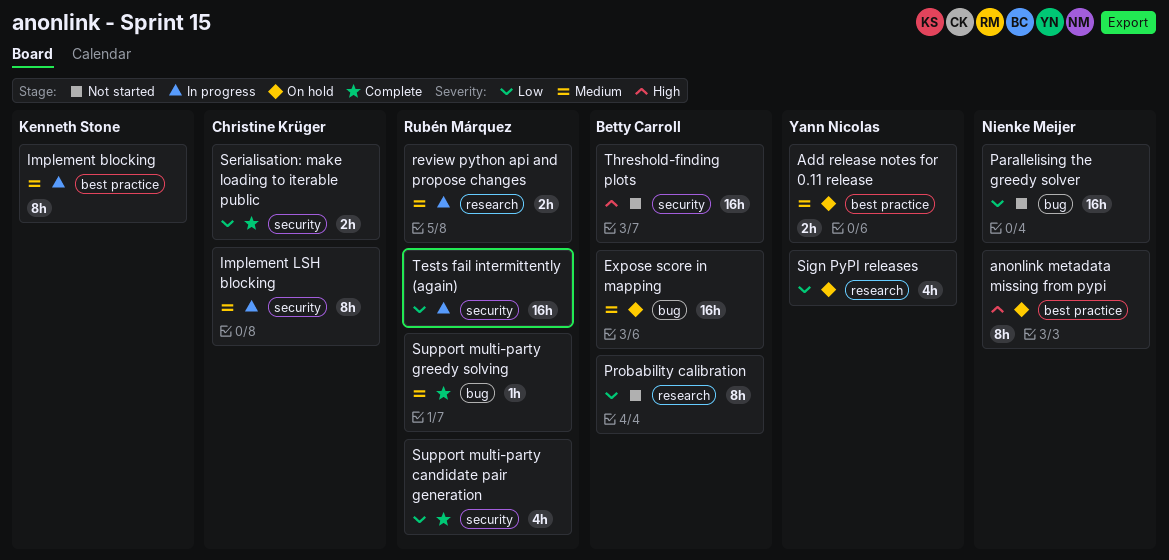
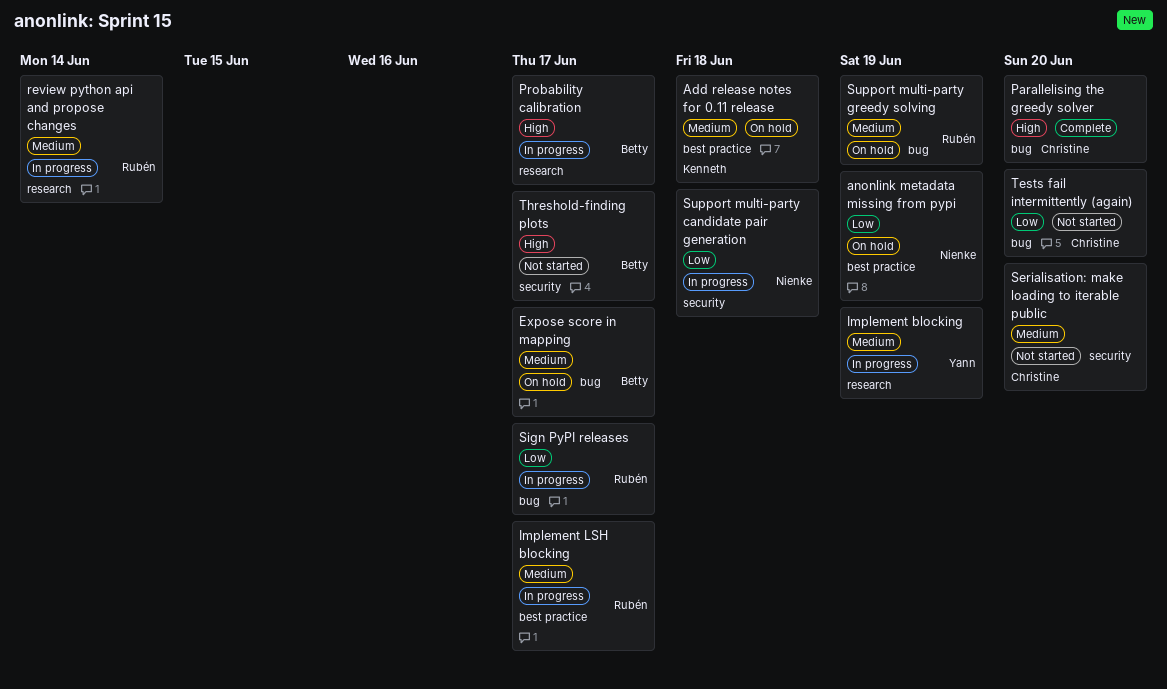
Add release notes for 0.11 release, owner: Yann Nicolas -> Kenneth Stone
anonlink metadata missing from pypi, priority: High -> Low
Implement blocking, owner: Kenneth Stone -> Yann Nicolas
Implement blocking, label: best practice -> research
Implement LSH blocking, owner: Christine Krüger -> Rubén Márquez
Implement LSH blocking, label: security -> best practice
Parallelising the greedy solver, status: Not started -> Complete
Parallelising the greedy solver, owner: Nienke Meijer -> Christine Krüger
Parallelising the greedy solver, priority: Low -> High
Probability calibration, status: Not started -> In progress
Probability calibration, priority: Low -> High
Serialisation: make loading to iterable public, status: Complete -> Not started
Serialisation: make loading to iterable public, priority: Low -> Medium
Sign PyPI releases, status: On hold -> In progress
Sign PyPI releases, owner: Yann Nicolas -> Rubén Márquez
Sign PyPI releases, label: research -> bug
Support multi-party candidate pair generation, status: Complete -> In progress
Support multi-party candidate pair generation, owner: Rubén Márquez -> Nienke Meijer
Support multi-party greedy solving, status: Complete -> On hold
Tests fail intermittently (again), status: In progress -> Not started
Tests fail intermittently (again), owner: Rubén Márquez -> Christine Krüger
Tests fail intermittently (again), label: security -> bug

